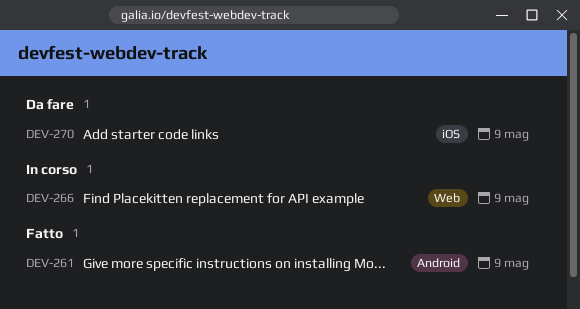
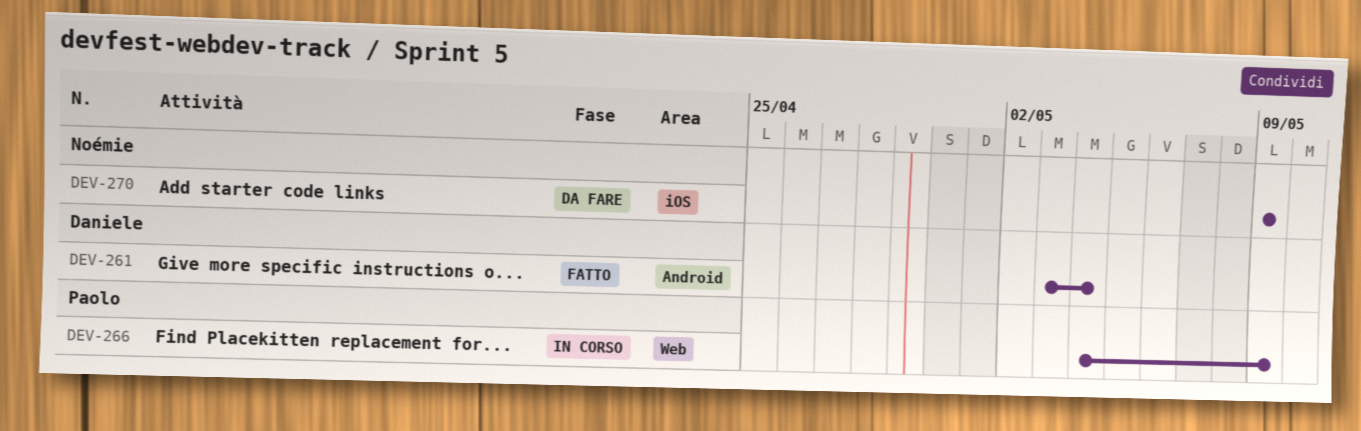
DEV-261, due: May 9 -> May 4

